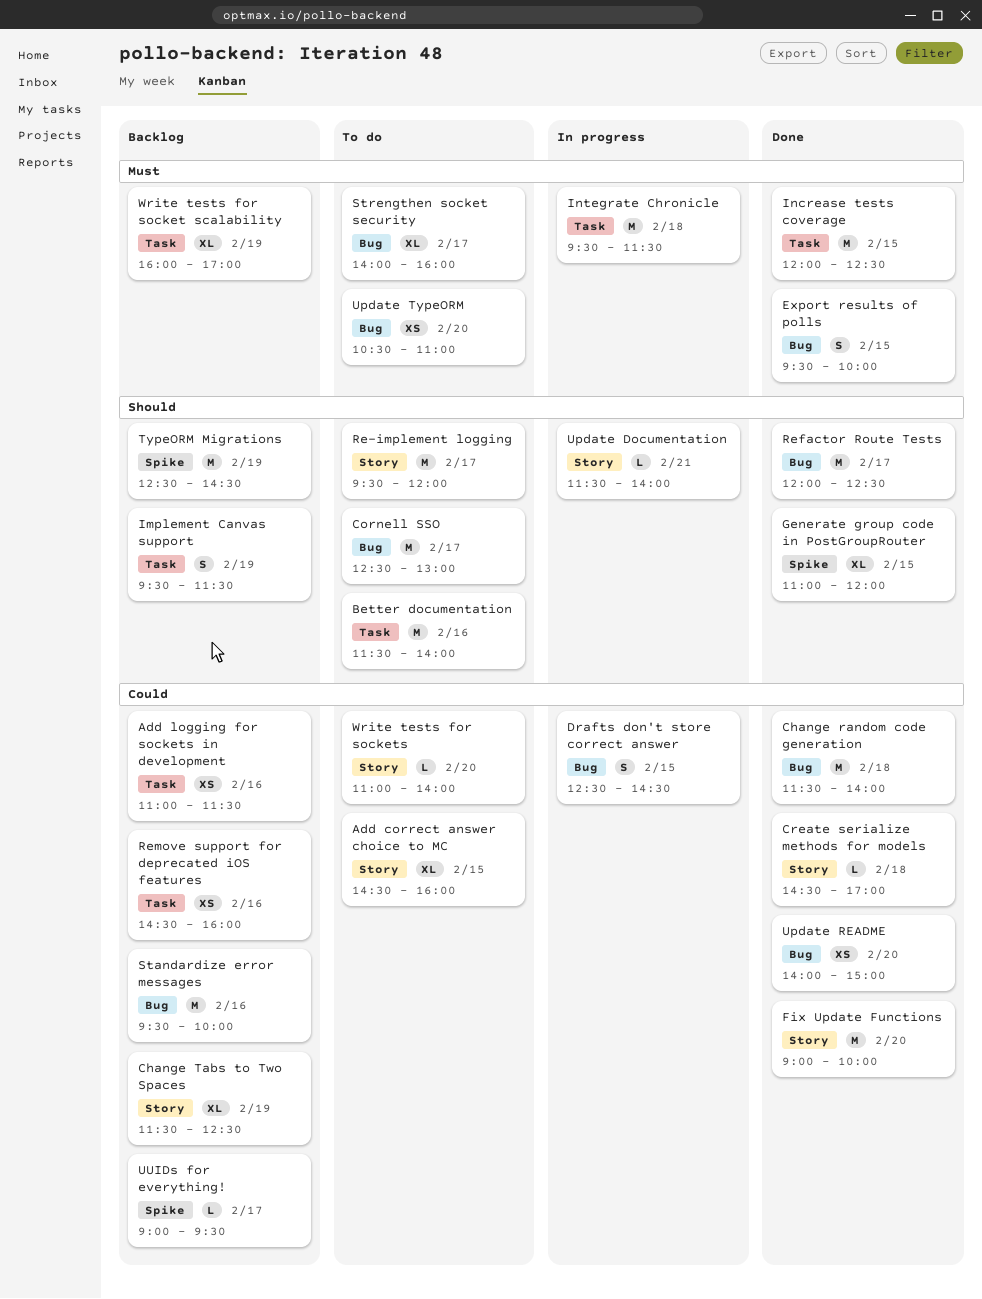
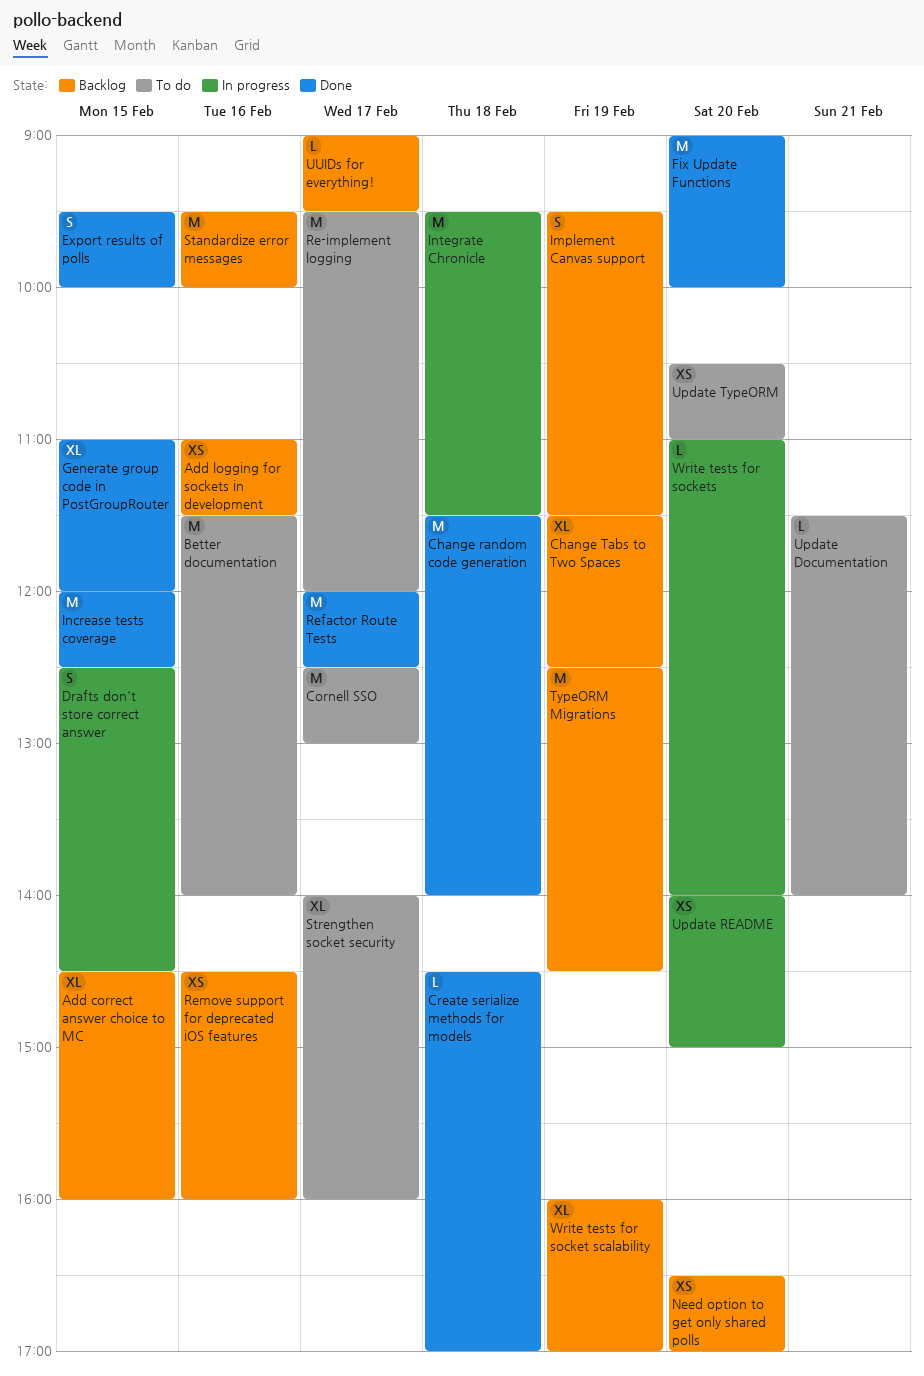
Add correct answer choice to MC, status: To do -> Backlog
Need option to get only shared polls: none -> present
Update Documentation, status: In progress -> To do
Update README, status: Done -> In progress
Write tests for sockets, status: To do -> In progress

